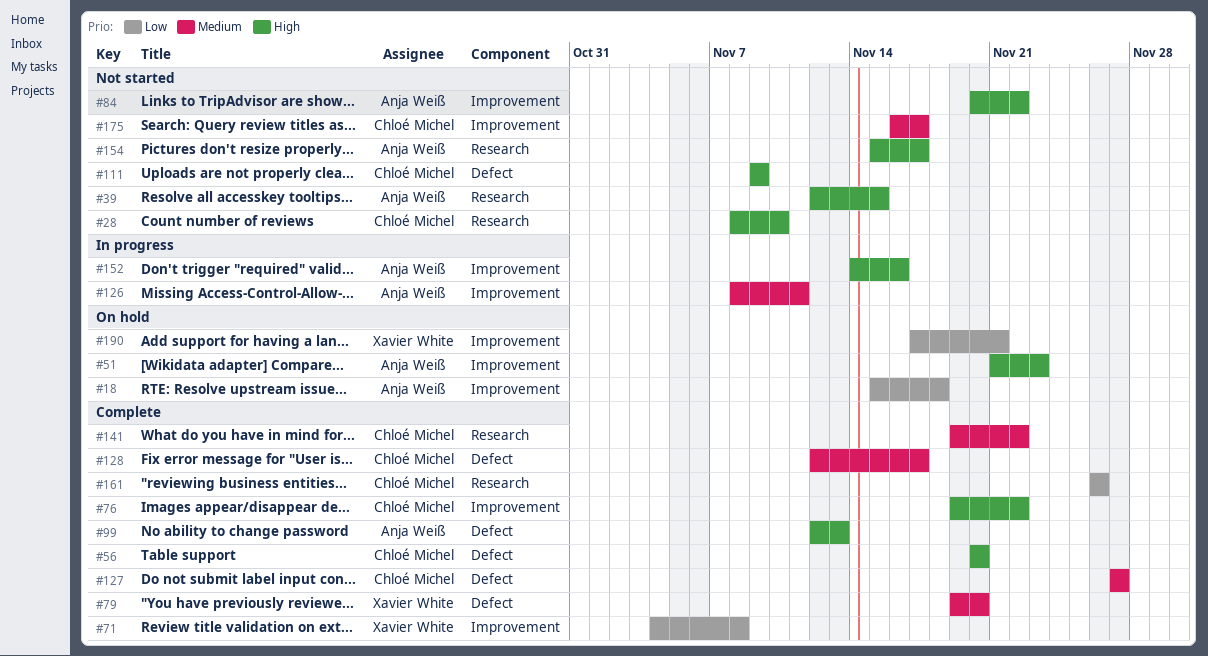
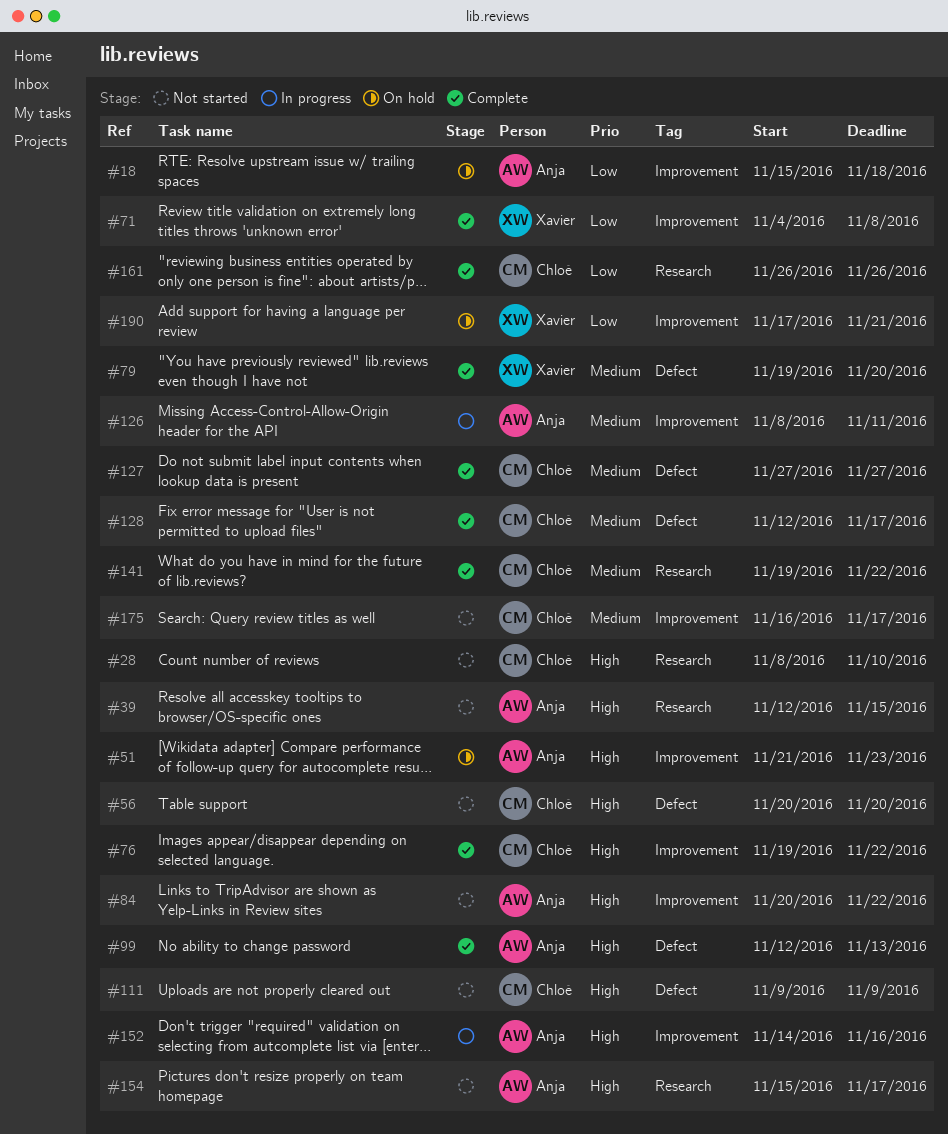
#56, status: Complete -> Not started

